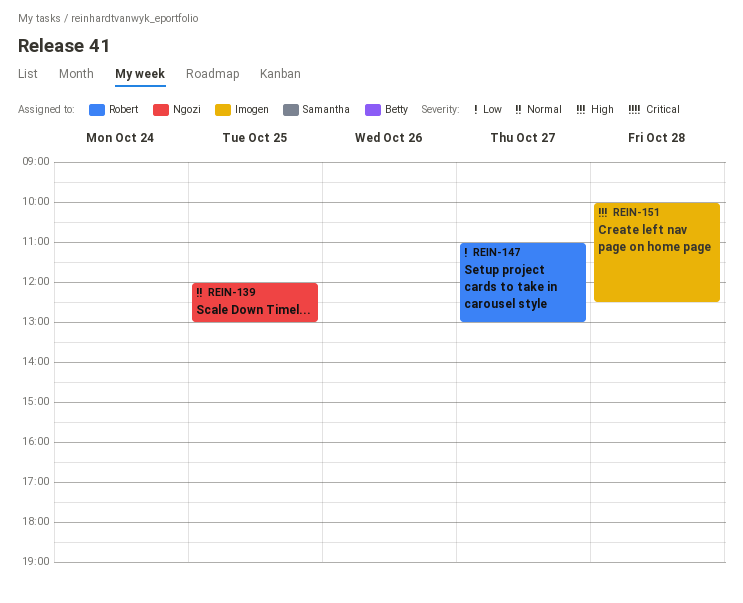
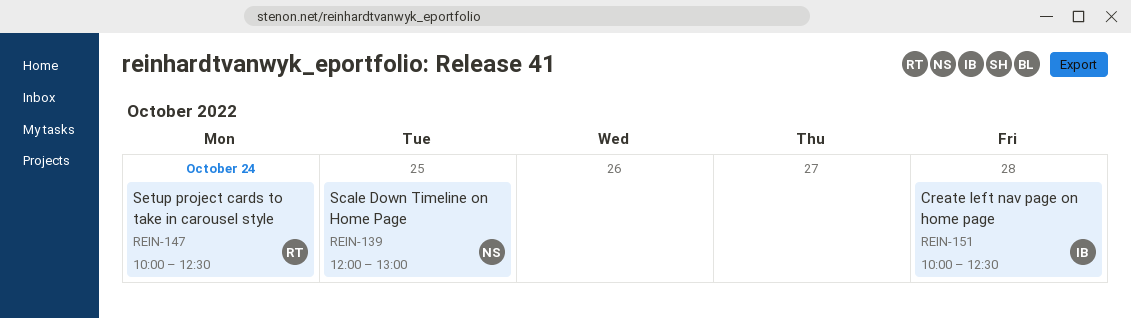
REIN-147, day: Oct 27 -> Oct 24
REIN-147, begins: 11:00 -> 10:00
REIN-147, ends: 13:00 -> 12:30

